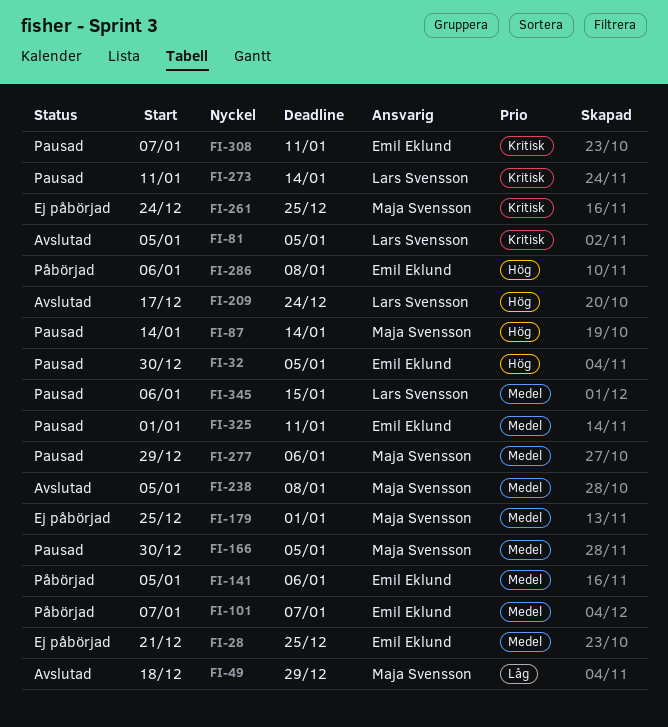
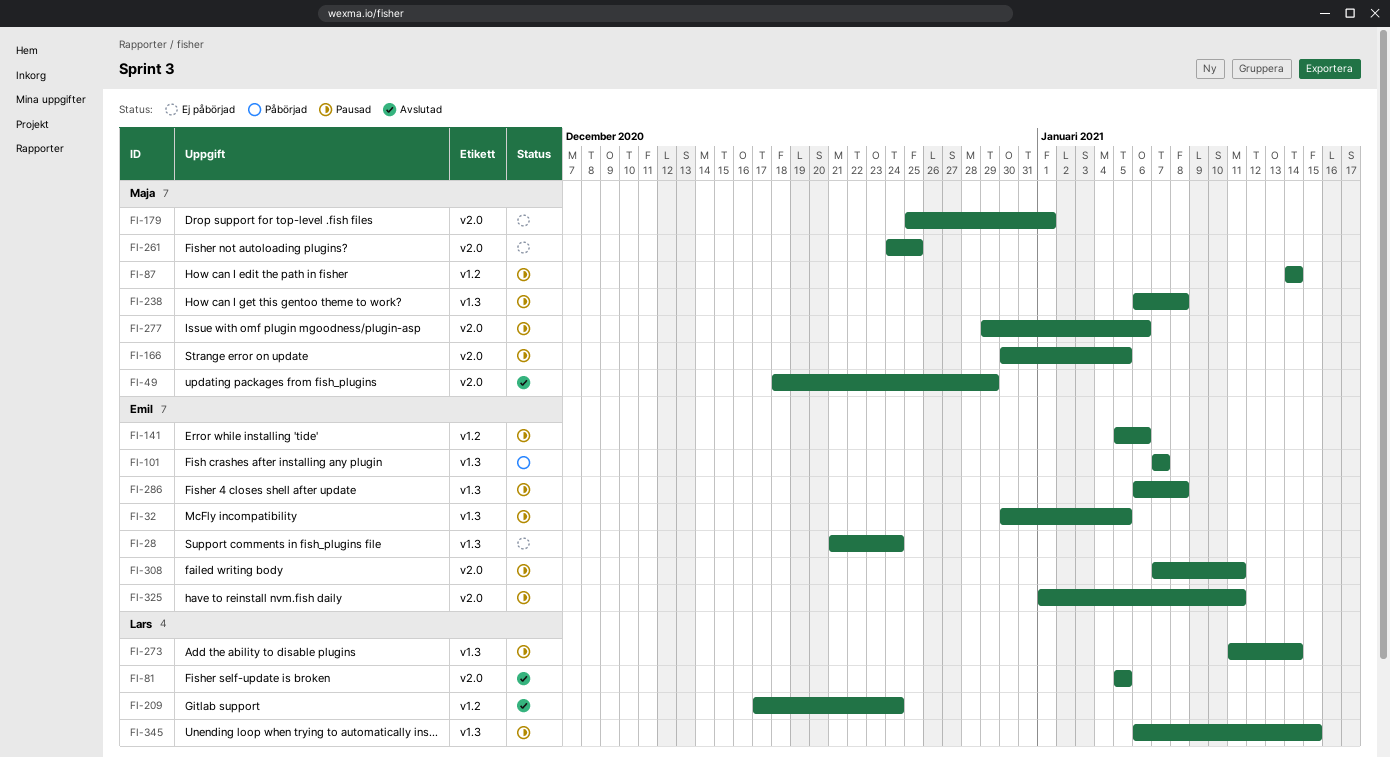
FI-28, due: Dec 25 -> Dec 24
FI-141, status: Påbörjad -> Pausad
FI-238, status: Avslutad -> Pausad
FI-238, start: Jan 5 -> Jan 6
FI-286, status: Påbörjad -> Pausad

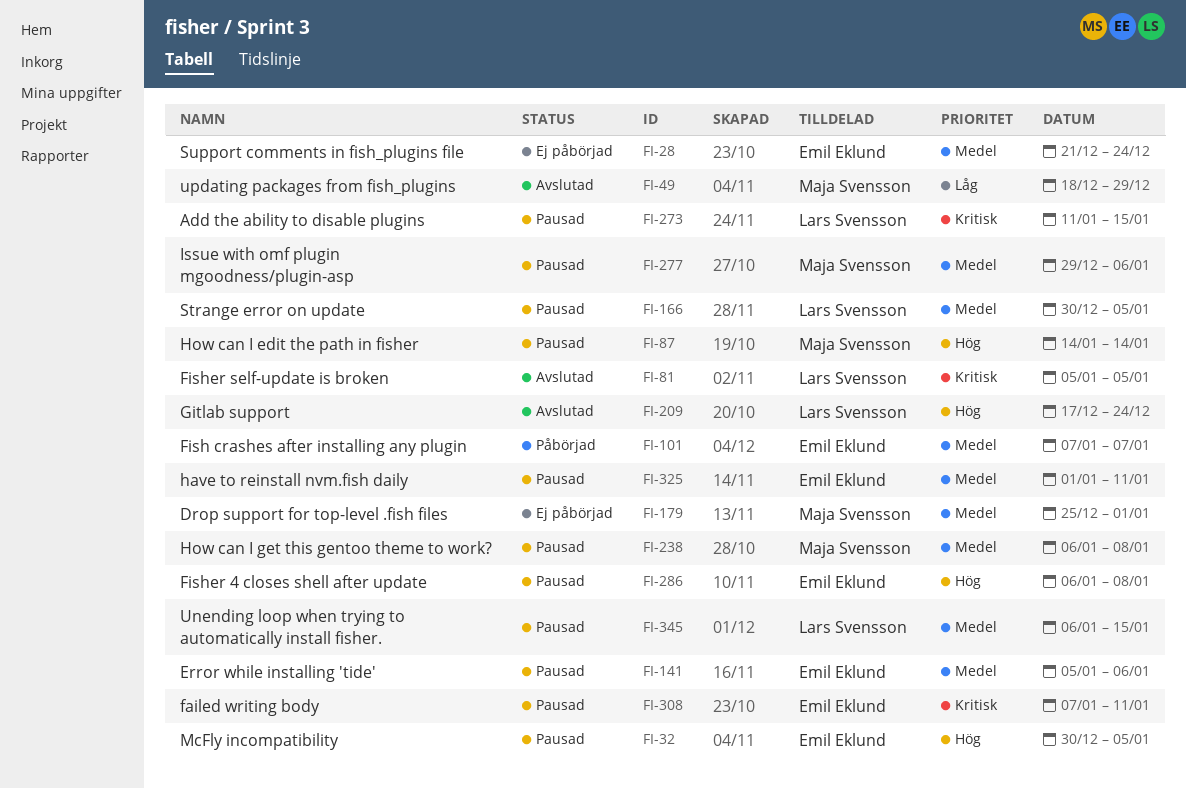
FI-166, owner: Maja Svensson -> Lars Svensson
FI-261: present -> none
FI-273, due: Jan 14 -> Jan 15

